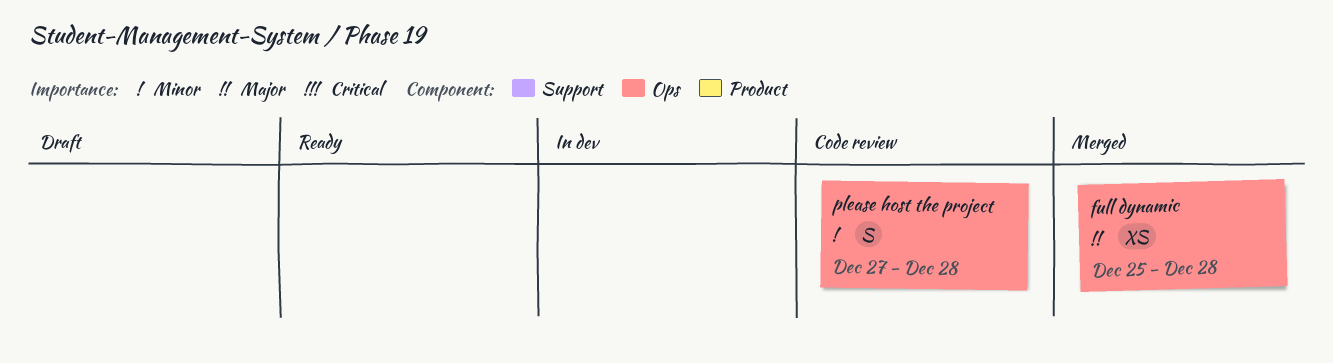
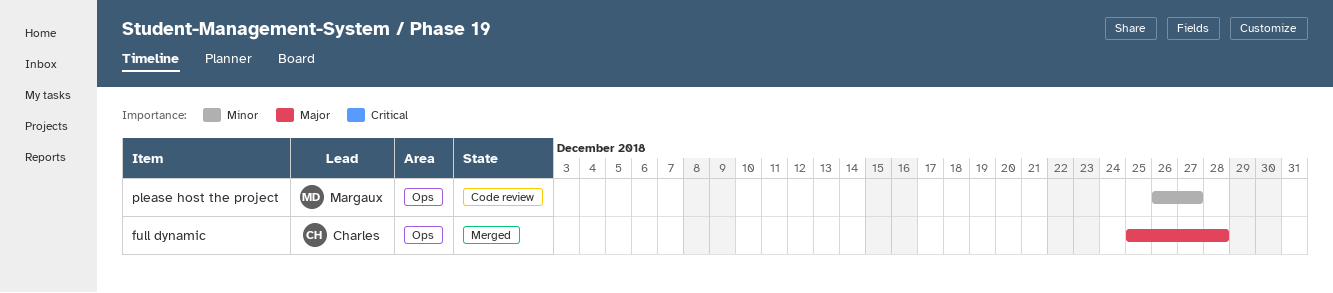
please host the project, start: Dec 27 -> Dec 26
please host the project, due: Dec 28 -> Dec 27

